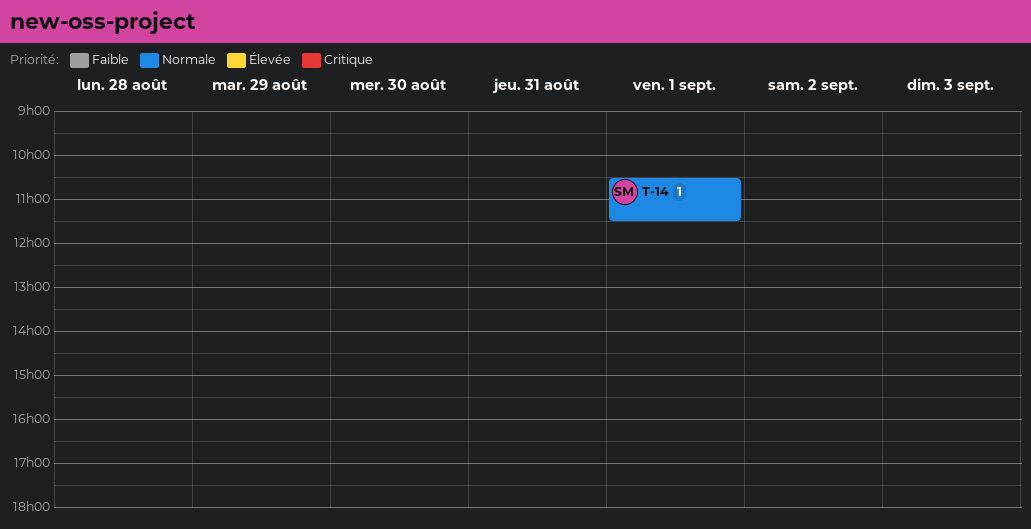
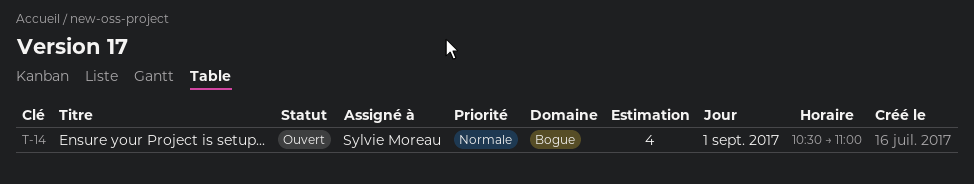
T-14, estimate: 1 -> 4
T-14, ends: 11:30 -> 11:00

